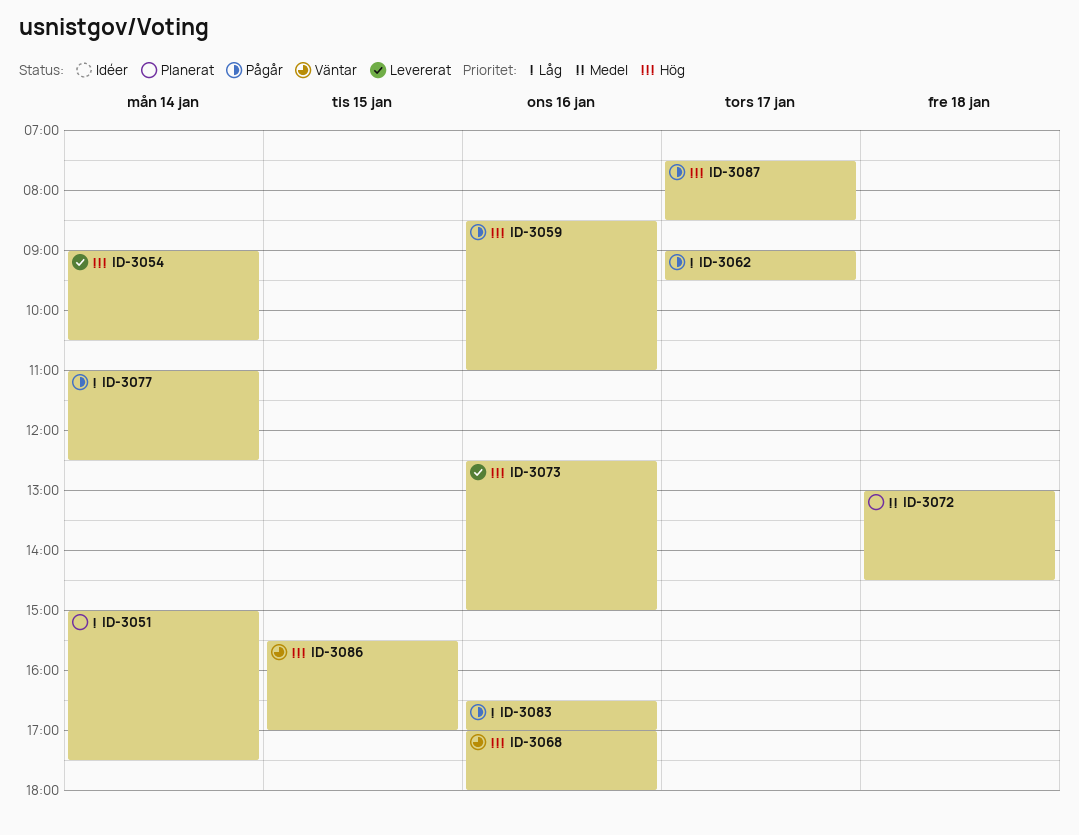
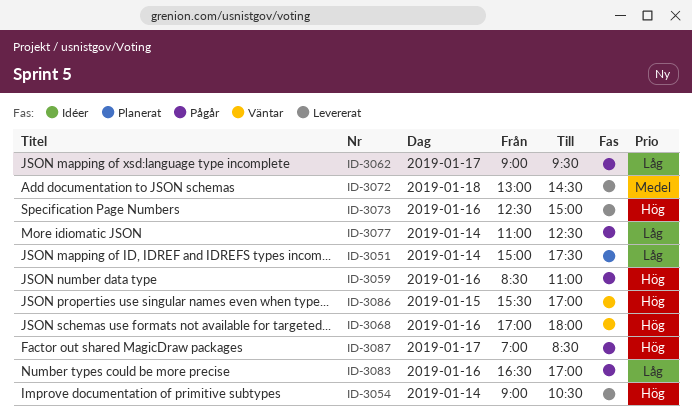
ID-3072, status: Planerat -> Levererat
ID-3087, begins: 07:30 -> 07:00

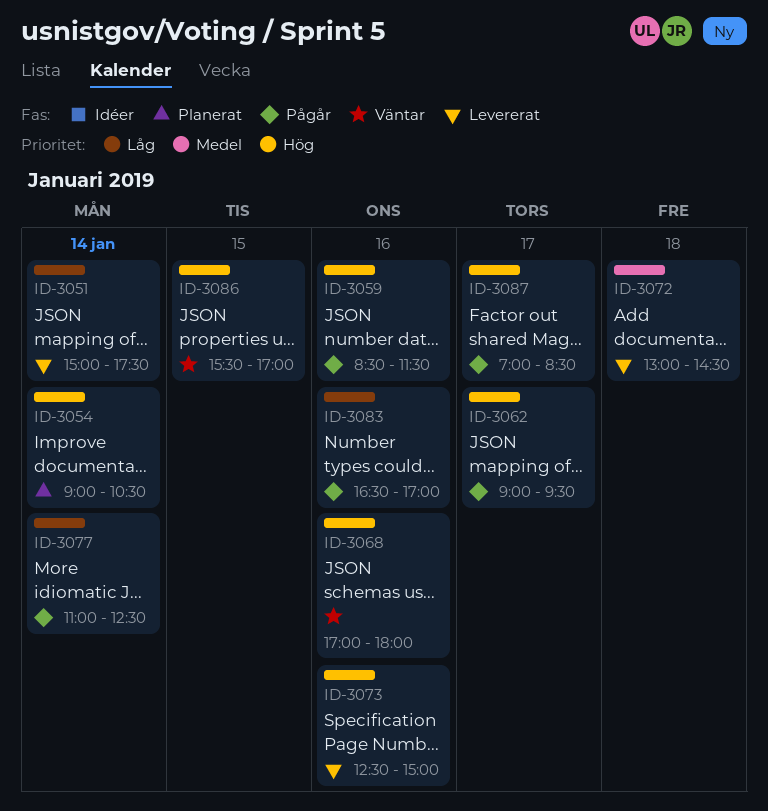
ID-3051, status: Planerat -> Levererat
ID-3054, status: Levererat -> Planerat
ID-3059, ends: 11:00 -> 11:30
ID-3062, priority: Låg -> Hög

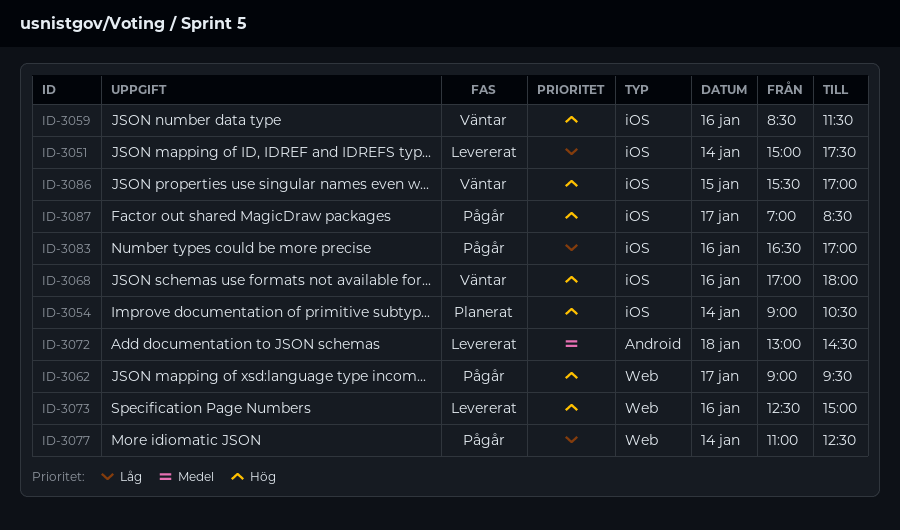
ID-3059, status: Pågår -> Väntar

